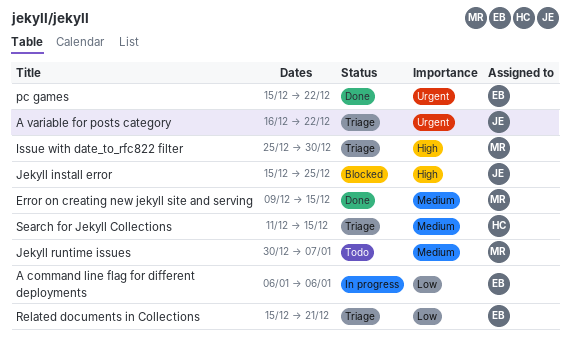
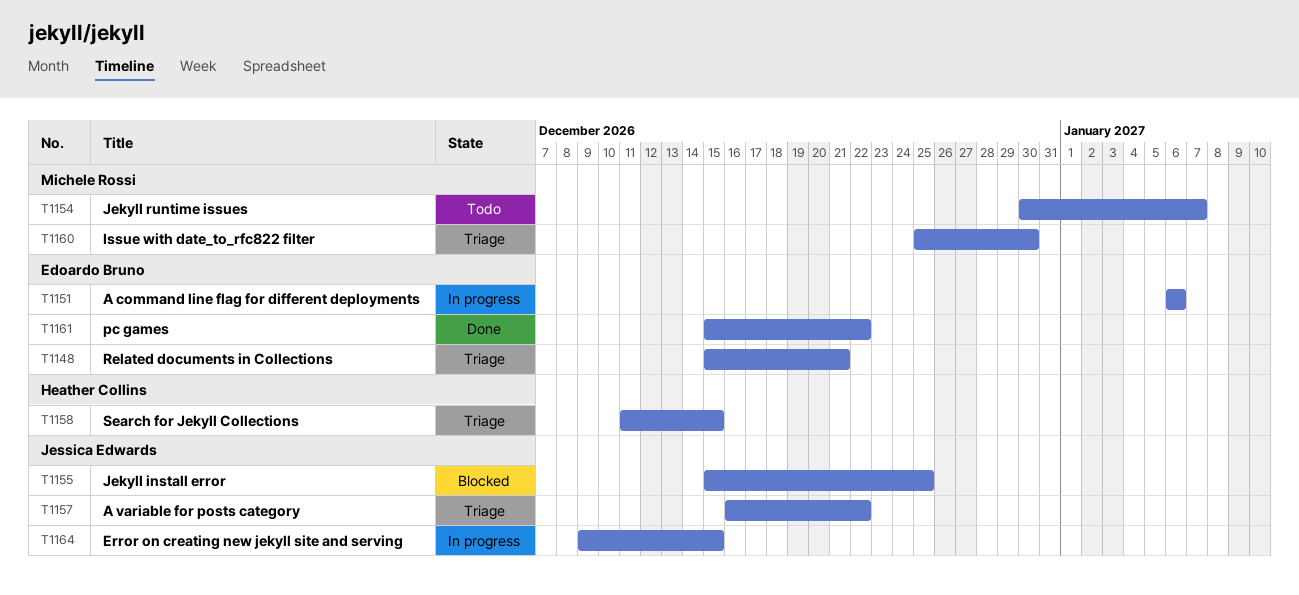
Error on creating new jekyll site and serving, status: Done -> In progress
Error on creating new jekyll site and serving, owner: Michele Rossi -> Jessica Edwards

